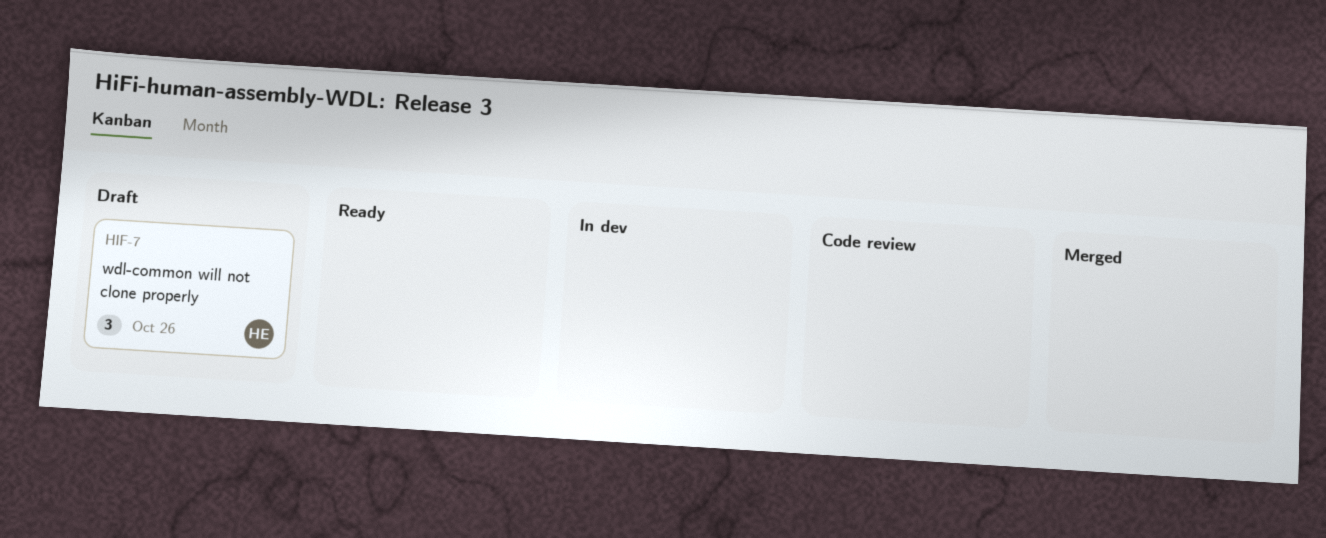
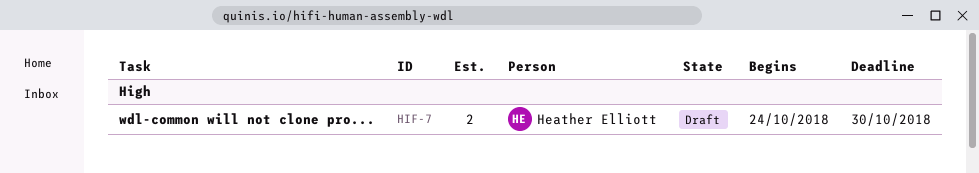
HIF-7, estimate: 3 -> 2
HIF-7, due: Oct 26 -> Oct 30

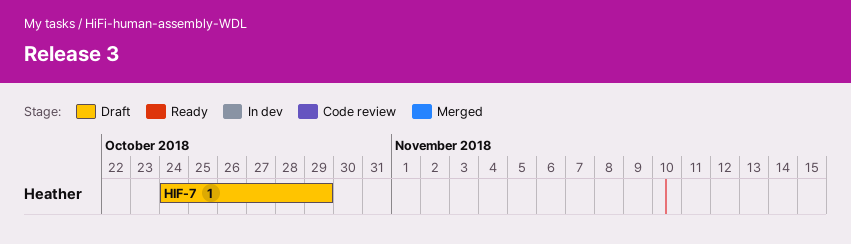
HIF-7, estimate: 2 -> 1
HIF-7, due: Oct 30 -> Oct 29

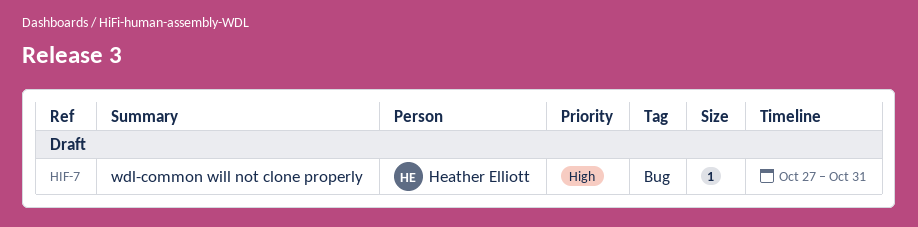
HIF-7, start: Oct 24 -> Oct 27
HIF-7, due: Oct 29 -> Oct 31

